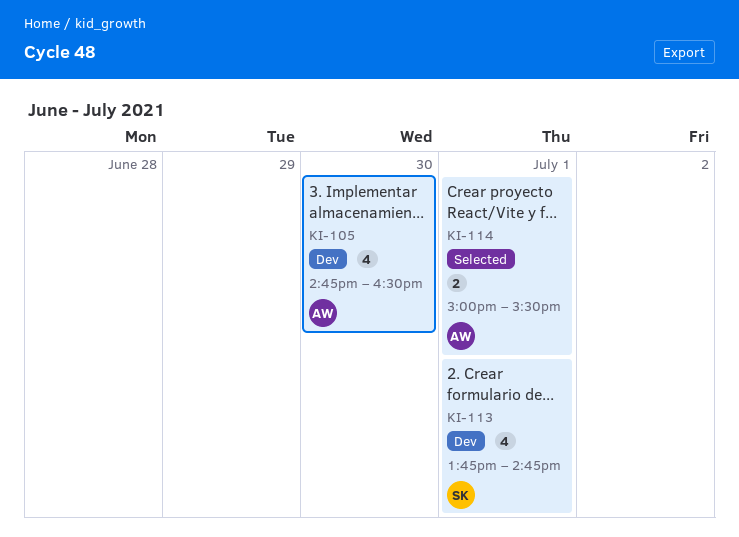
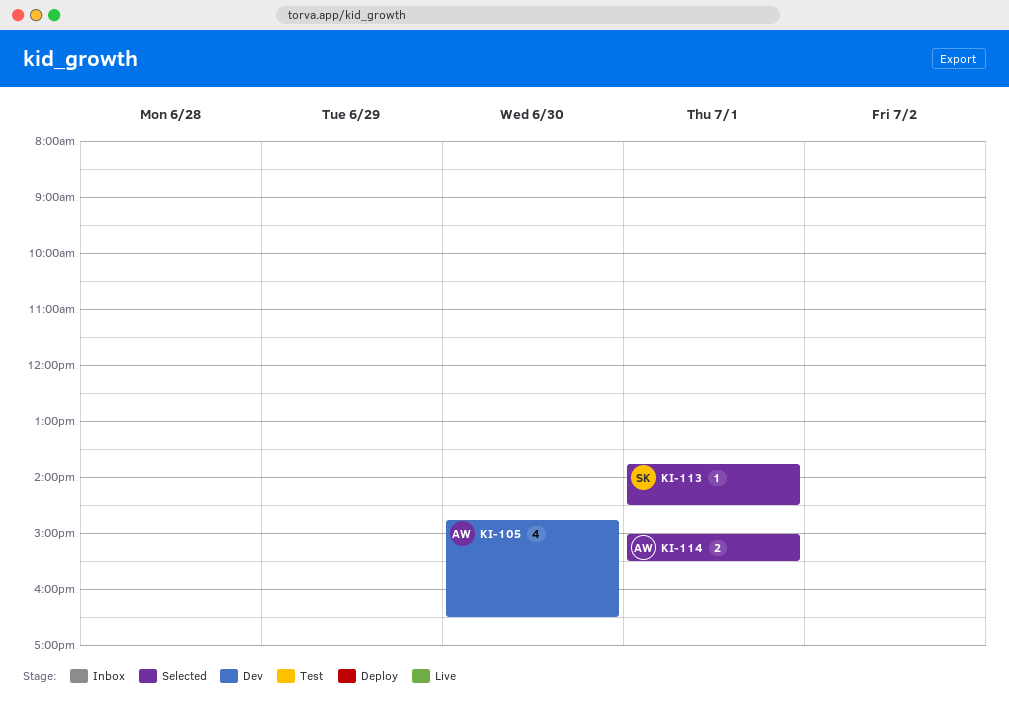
KI-113, status: Dev -> Selected
KI-113, estimate: 4 -> 1
KI-113, ends: 14:45 -> 14:30

